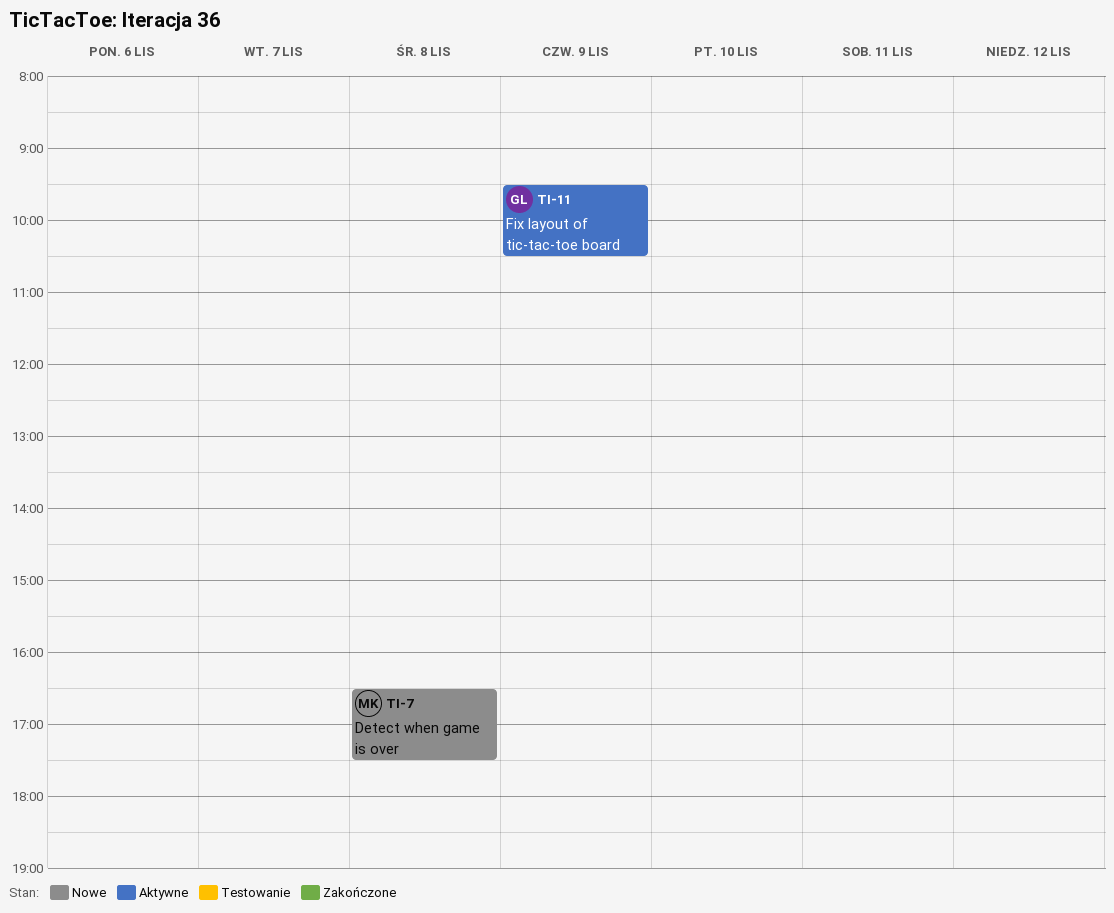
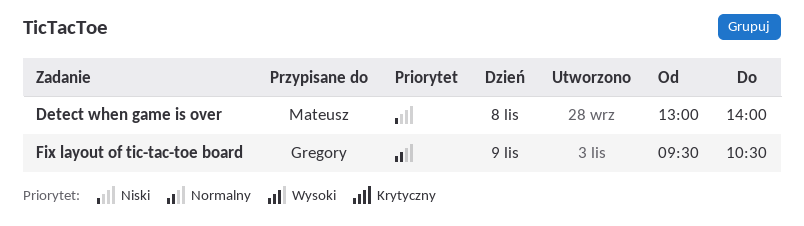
Detect when game is over, begins: 16:30 -> 13:00
Detect when game is over, ends: 17:30 -> 14:00

